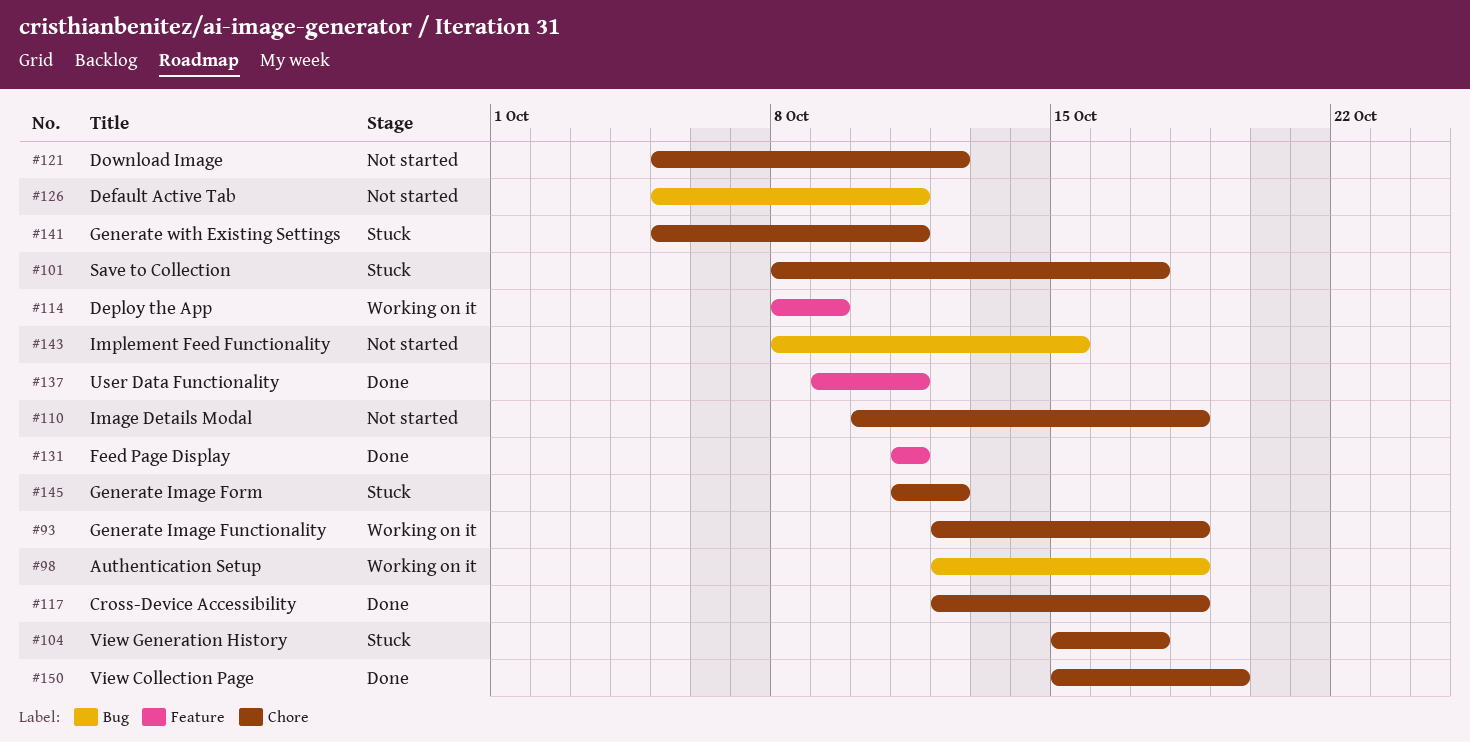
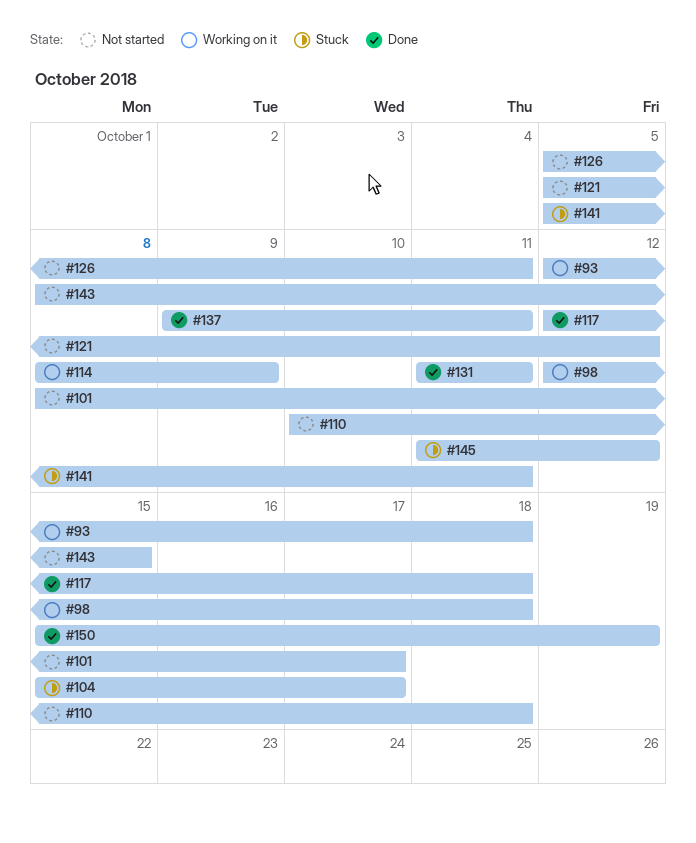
#101, status: Stuck -> Not started

